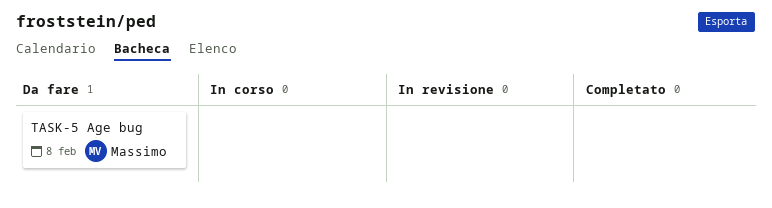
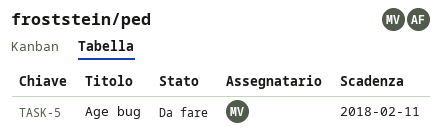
TASK-5, due: Feb 8 -> Feb 11

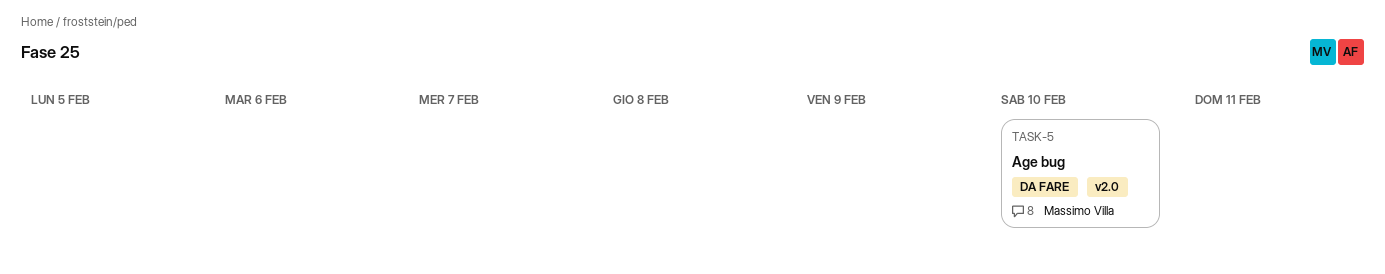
TASK-5, due: Feb 11 -> Feb 10

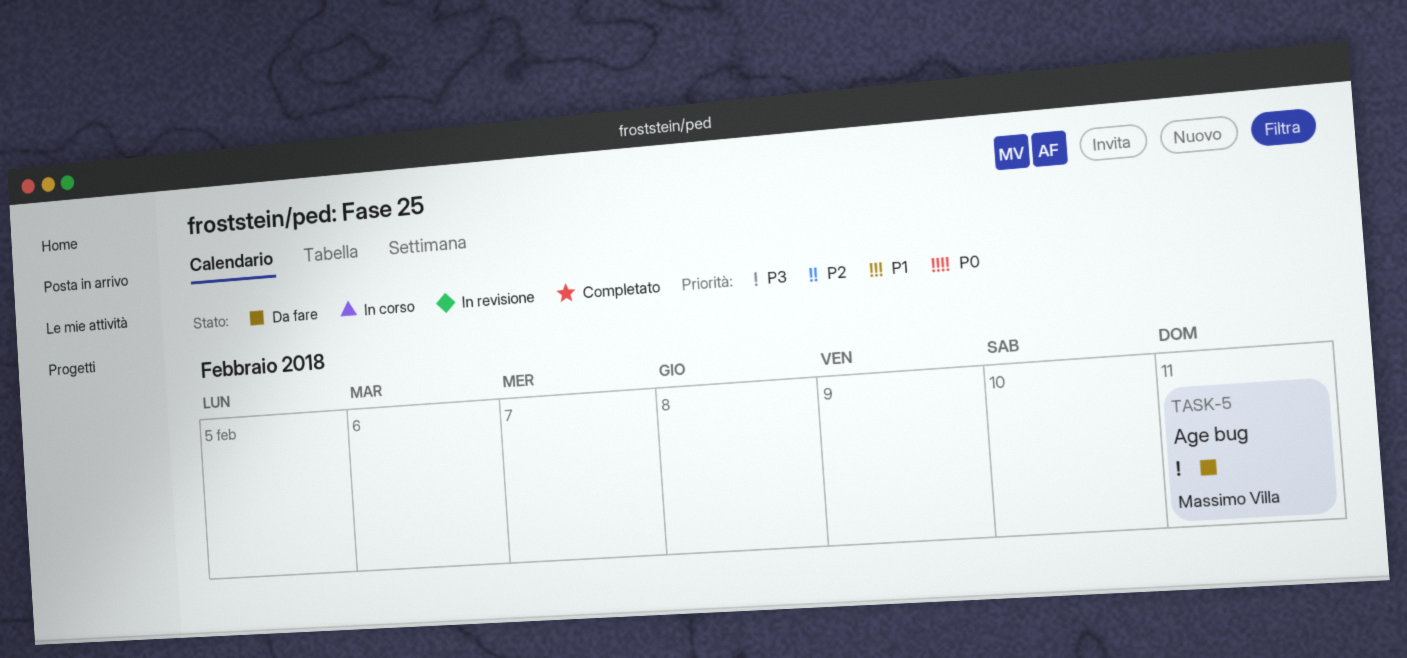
TASK-5, due: Feb 10 -> Feb 11

